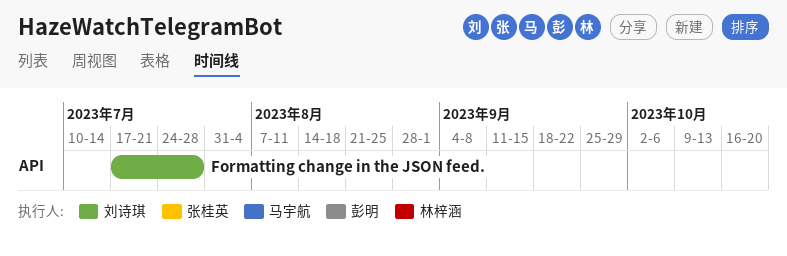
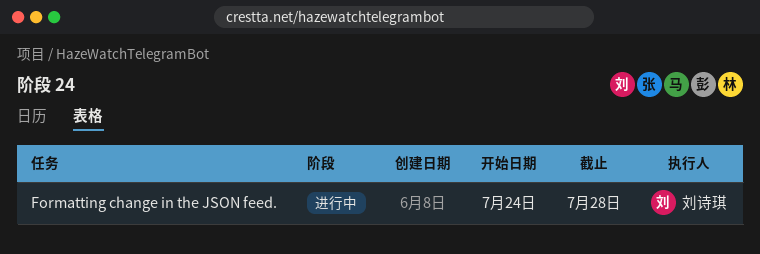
Formatting change in the JSON feed., start: Jul 17 -> Jul 24

